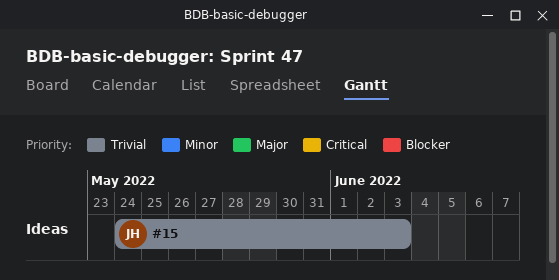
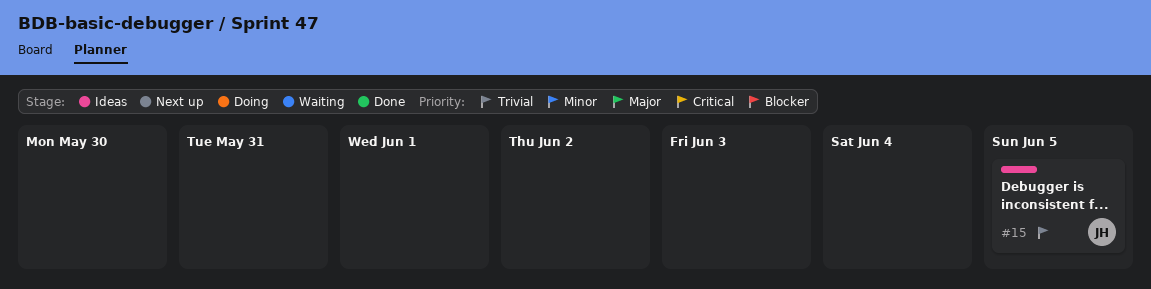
#15, due: Jun 3 -> Jun 5

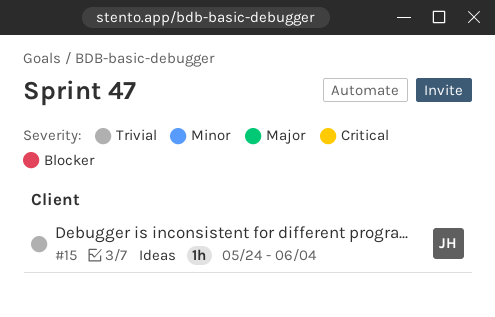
#15, due: Jun 5 -> Jun 4

